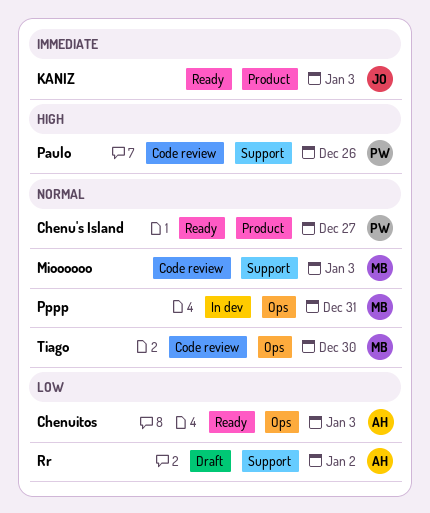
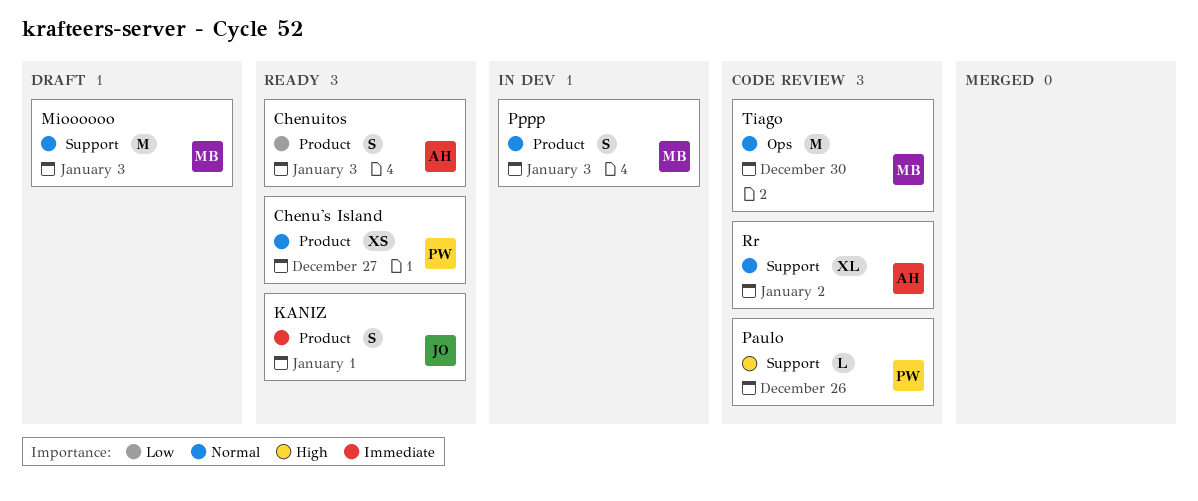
Chenuitos, label: Ops -> Product
KANIZ, due: Jan 3 -> Jan 1
Mioooooo, status: Code review -> Draft
Pppp, label: Ops -> Product
Pppp, due: Dec 31 -> Jan 3
Rr, status: Draft -> Code review
Rr, priority: Low -> Normal

